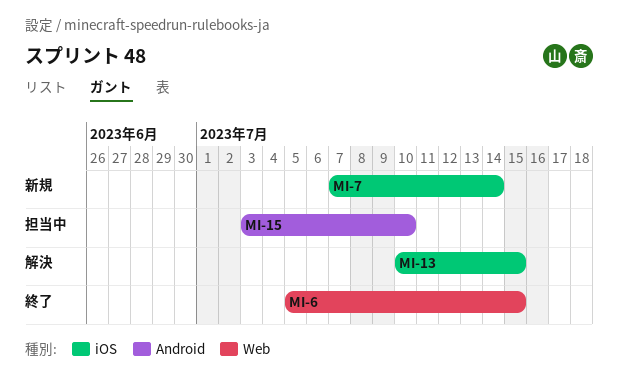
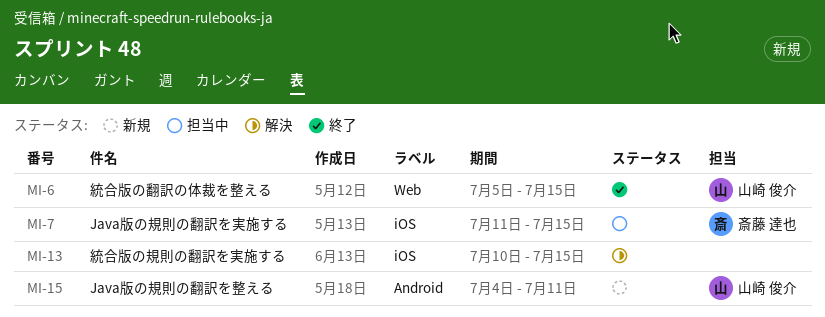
MI-7, status: 新規 -> 担当中
MI-7, start: Jul 7 -> Jul 11
MI-7, due: Jul 14 -> Jul 15
MI-15, status: 担当中 -> 新規
MI-15, start: Jul 3 -> Jul 4
MI-15, due: Jul 10 -> Jul 11

